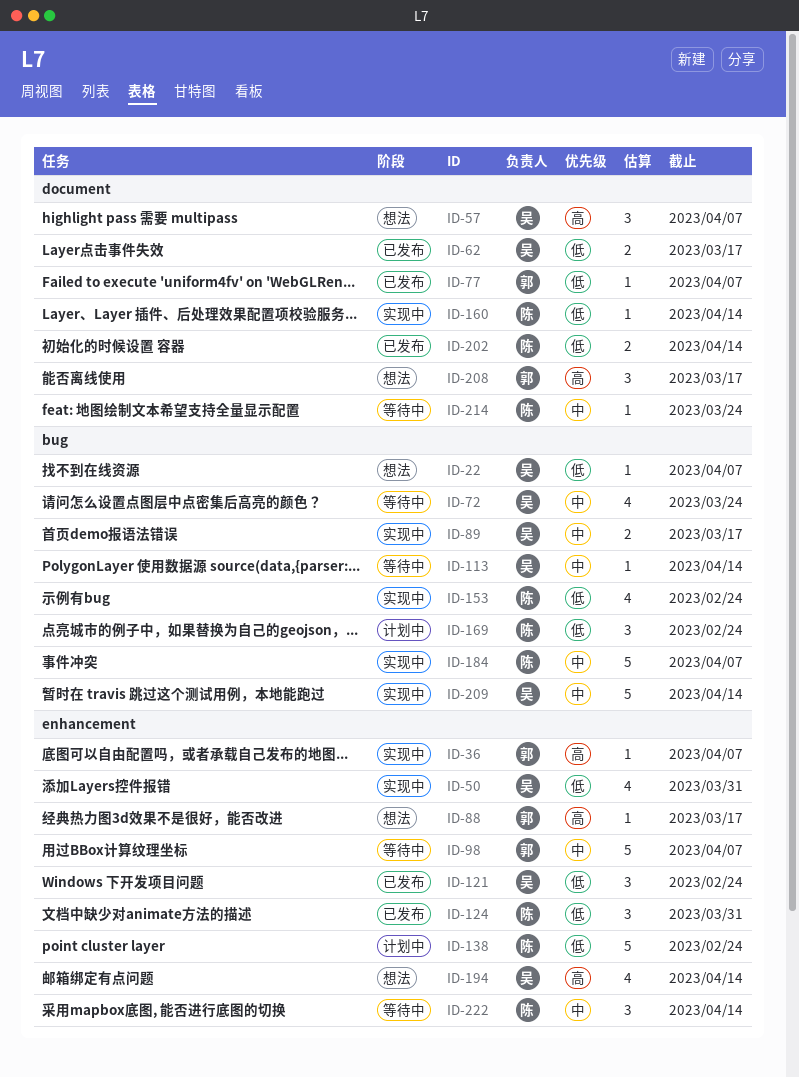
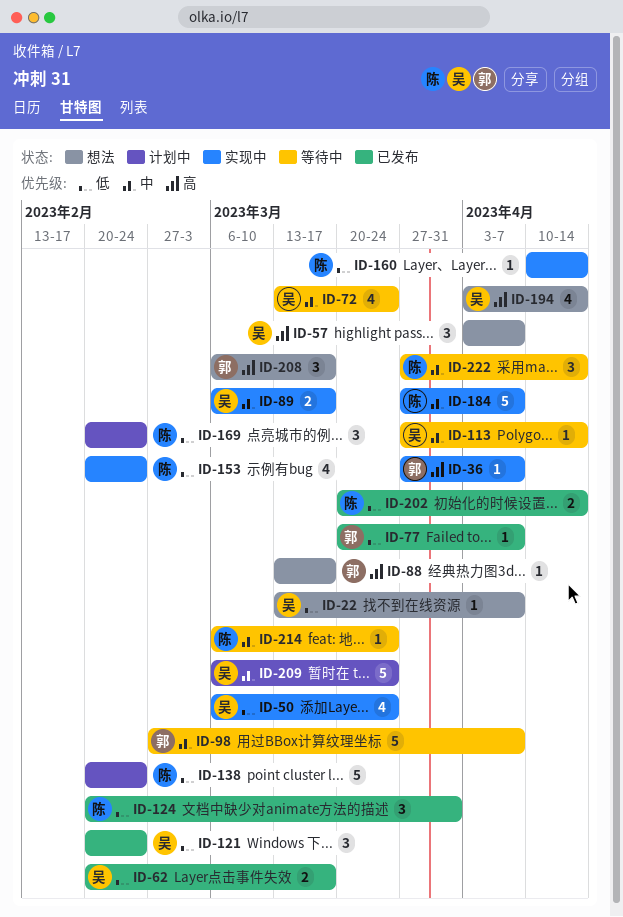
ID-50, due: Mar 31 -> Mar 24
ID-209, status: 实现中 -> 计划中
ID-209, due: Apr 14 -> Mar 24

